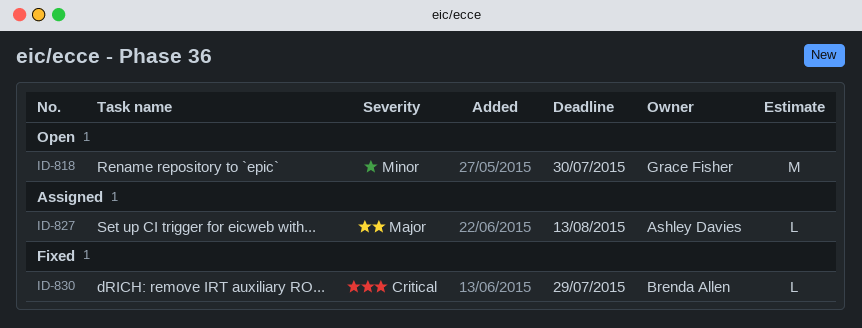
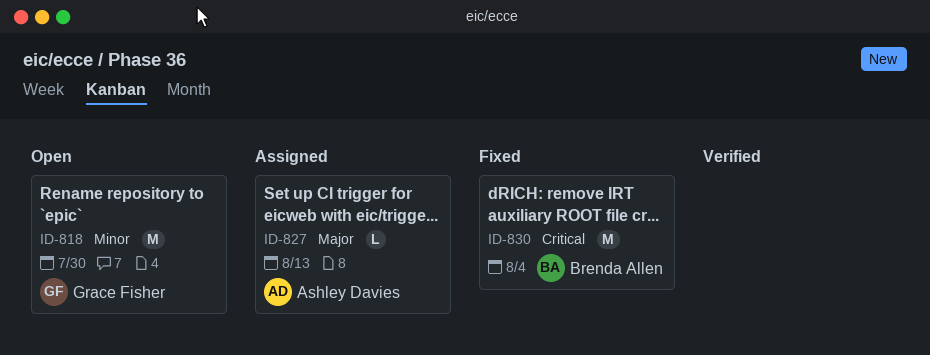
ID-830, estimate: L -> M
ID-830, due: Jul 29 -> Aug 4

